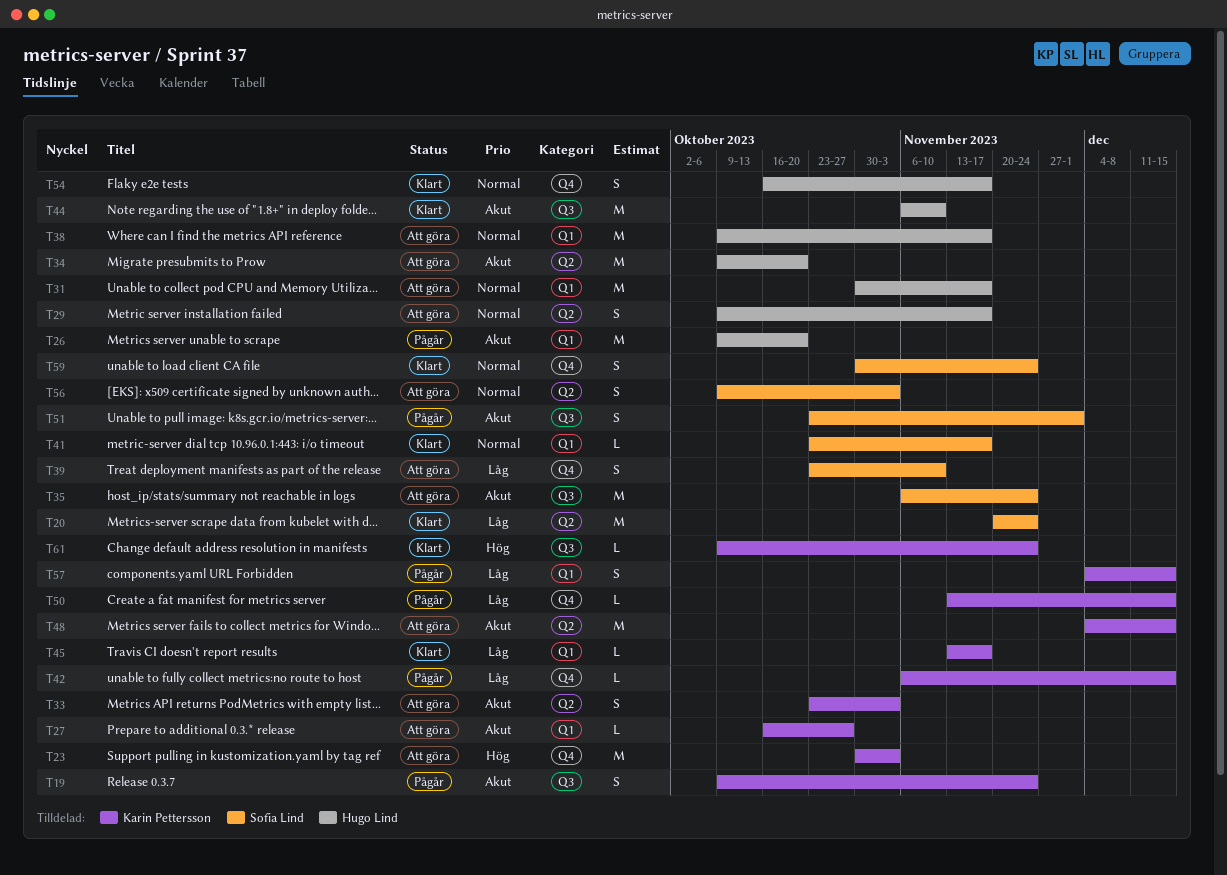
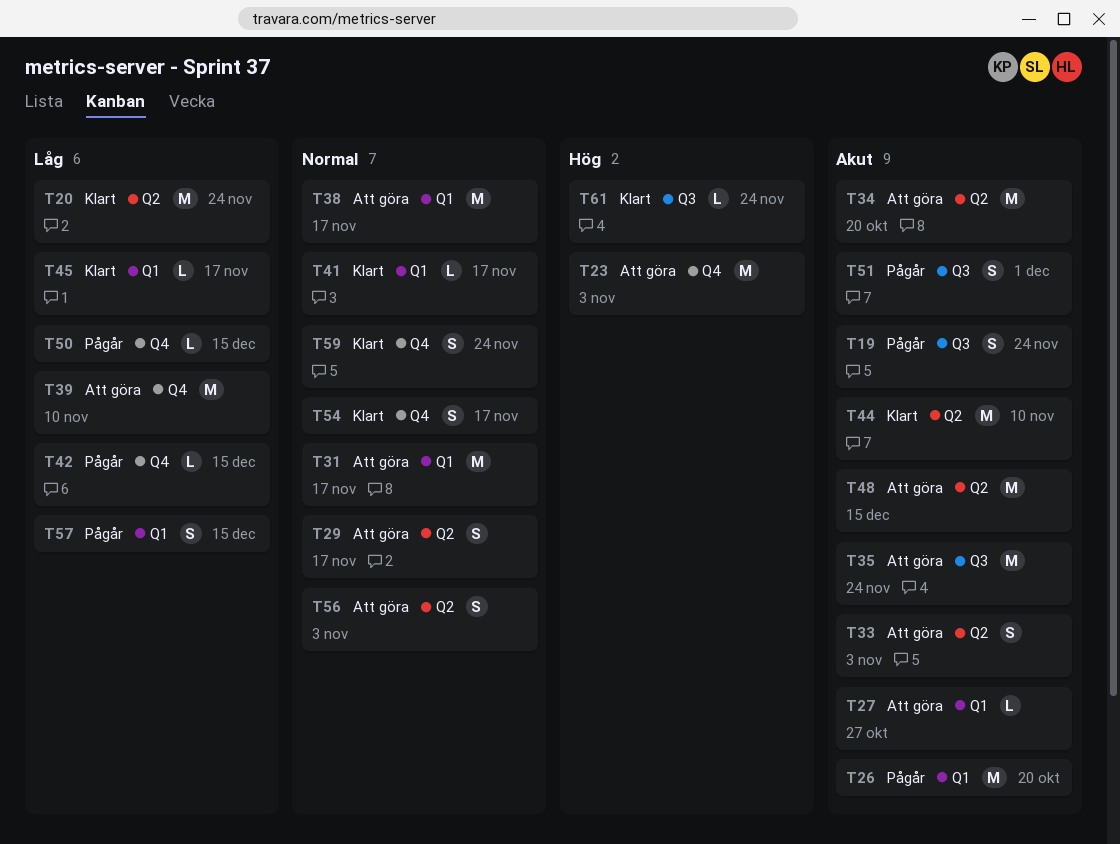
T39, estimate: S -> M
T44, label: Q3 -> Q2

